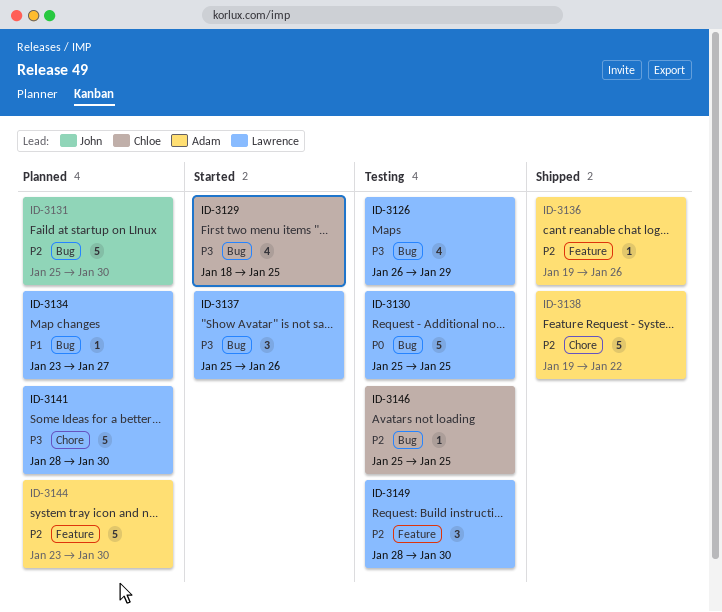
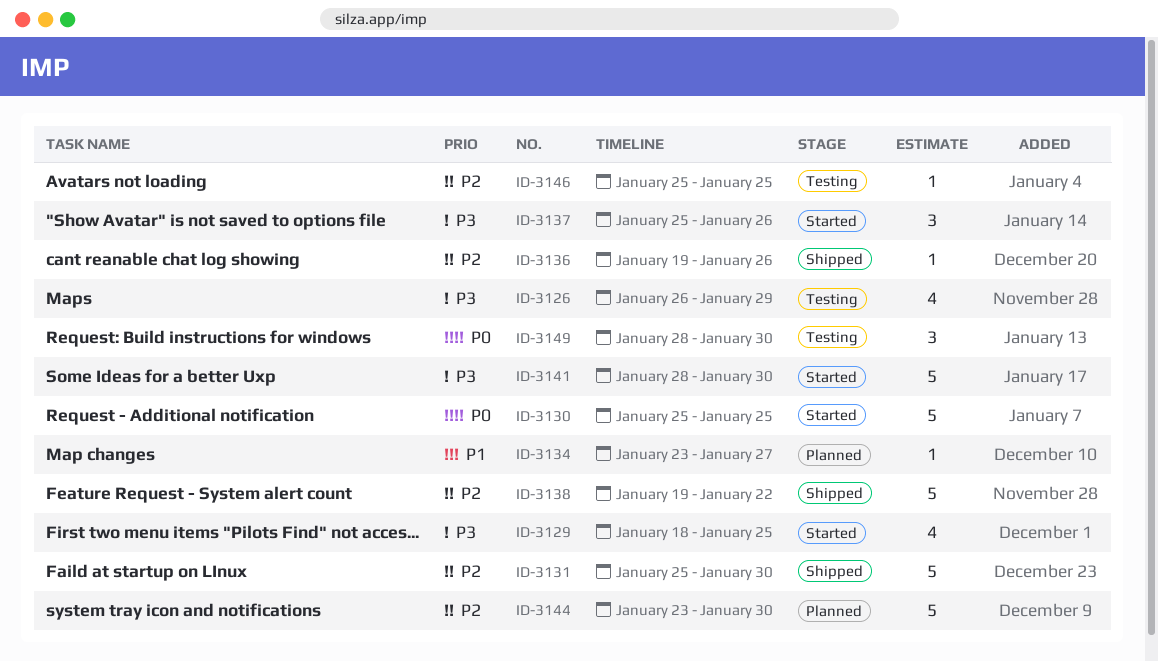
ID-3130, status: Testing -> Started
ID-3131, status: Planned -> Shipped
ID-3141, status: Planned -> Started
ID-3149, priority: P2 -> P0

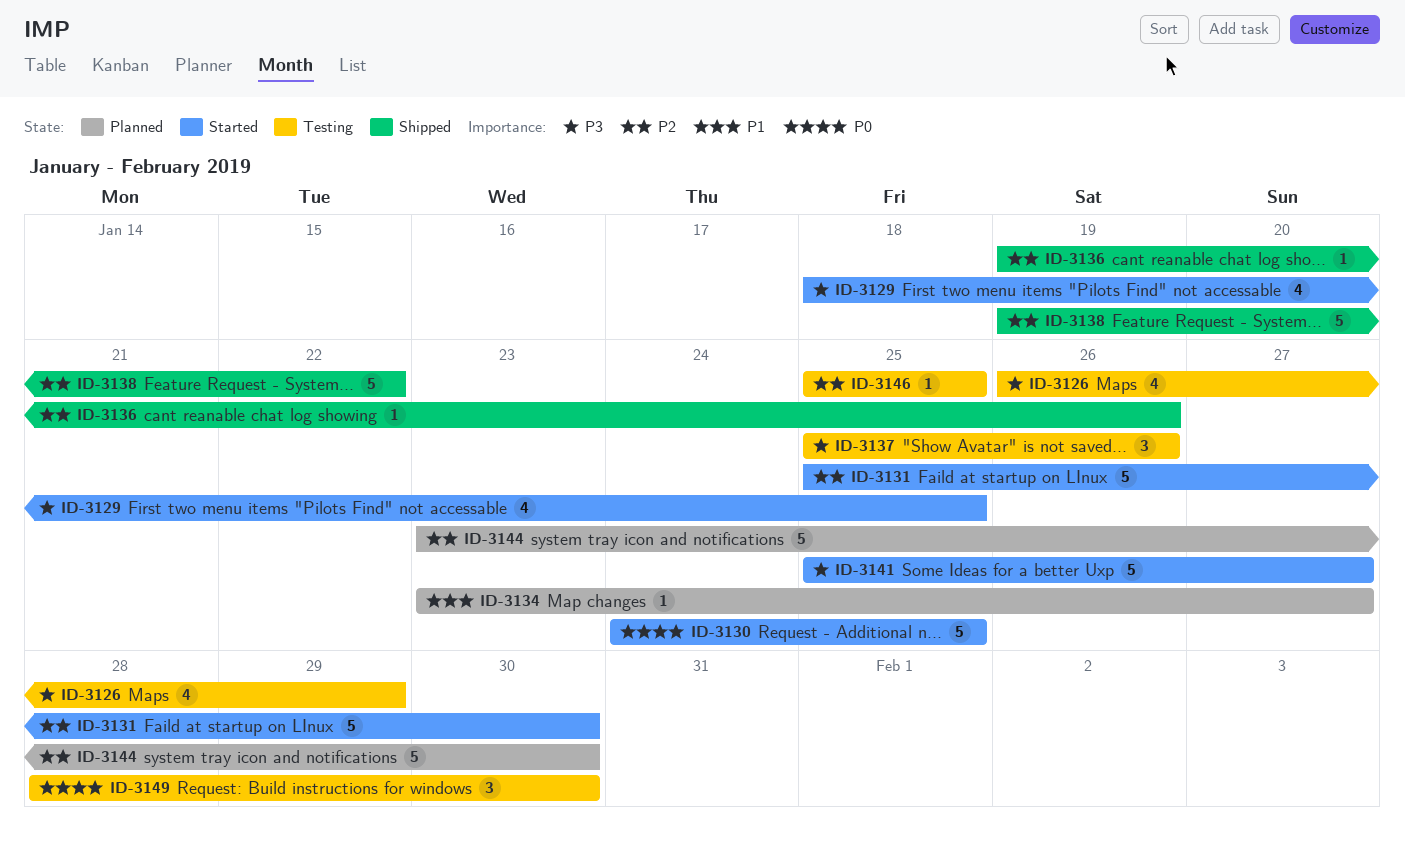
ID-3130, start: Jan 25 -> Jan 24
ID-3131, status: Shipped -> Started
ID-3137, status: Started -> Testing
ID-3141, start: Jan 28 -> Jan 25
ID-3141, due: Jan 30 -> Jan 27

